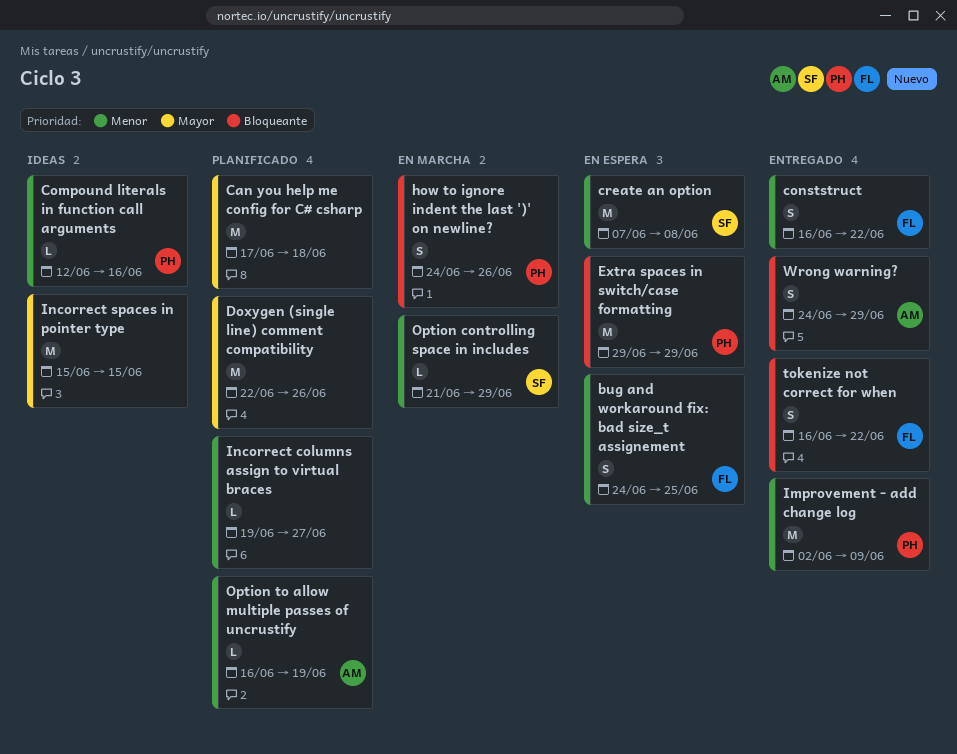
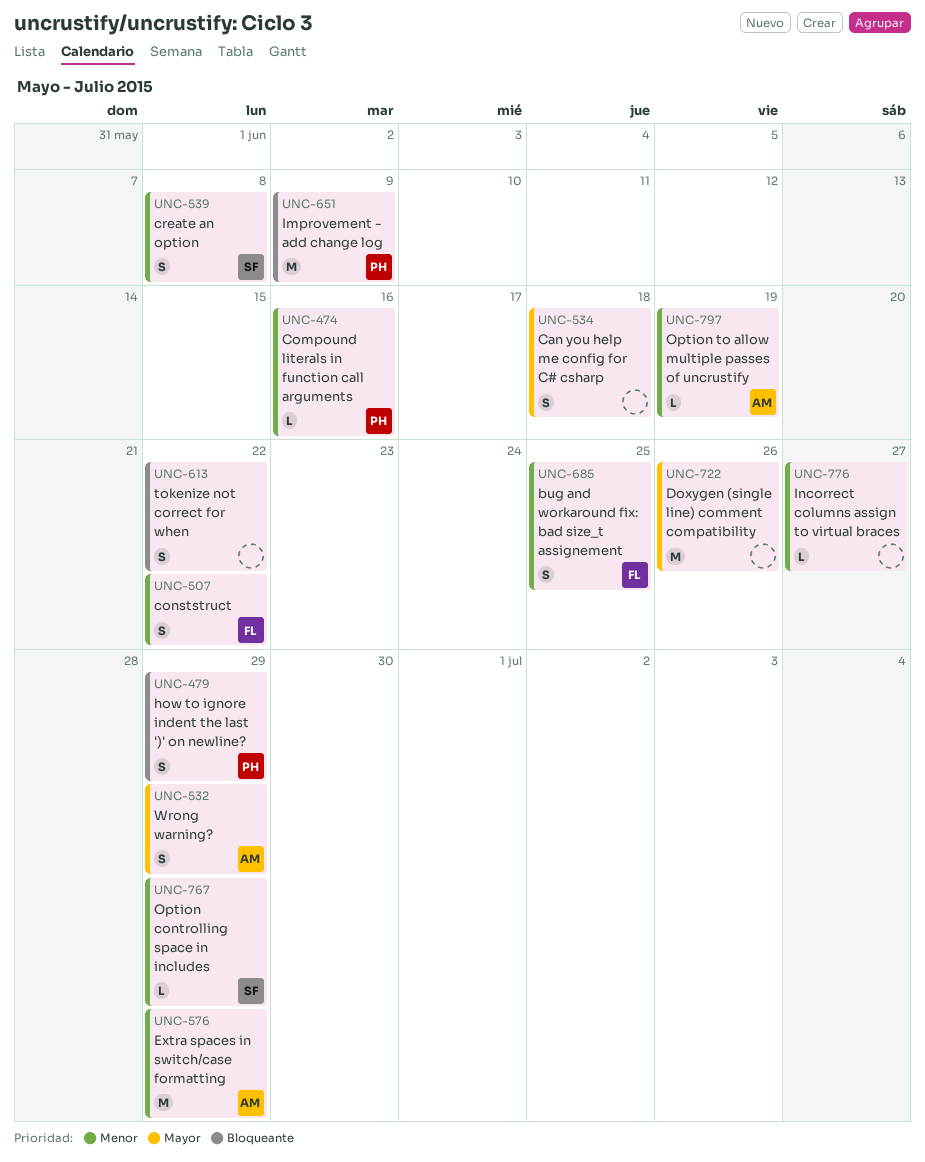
Can you help me config for C# csharp, estimate: M -> S
create an option, estimate: M -> S
Extra spaces in switch/case formatting, owner: PH -> AM
Extra spaces in switch/case formatting, priority: Bloqueante -> Menor
how to ignore indent the last ')' on newline?, due: Jun 26 -> Jun 29
Improvement - add change log, priority: Menor -> Bloqueante
Incorrect spaces in pointer type: present -> none
tokenize not correct for when, owner: FL -> none
Wrong warning?, priority: Bloqueante -> Mayor

